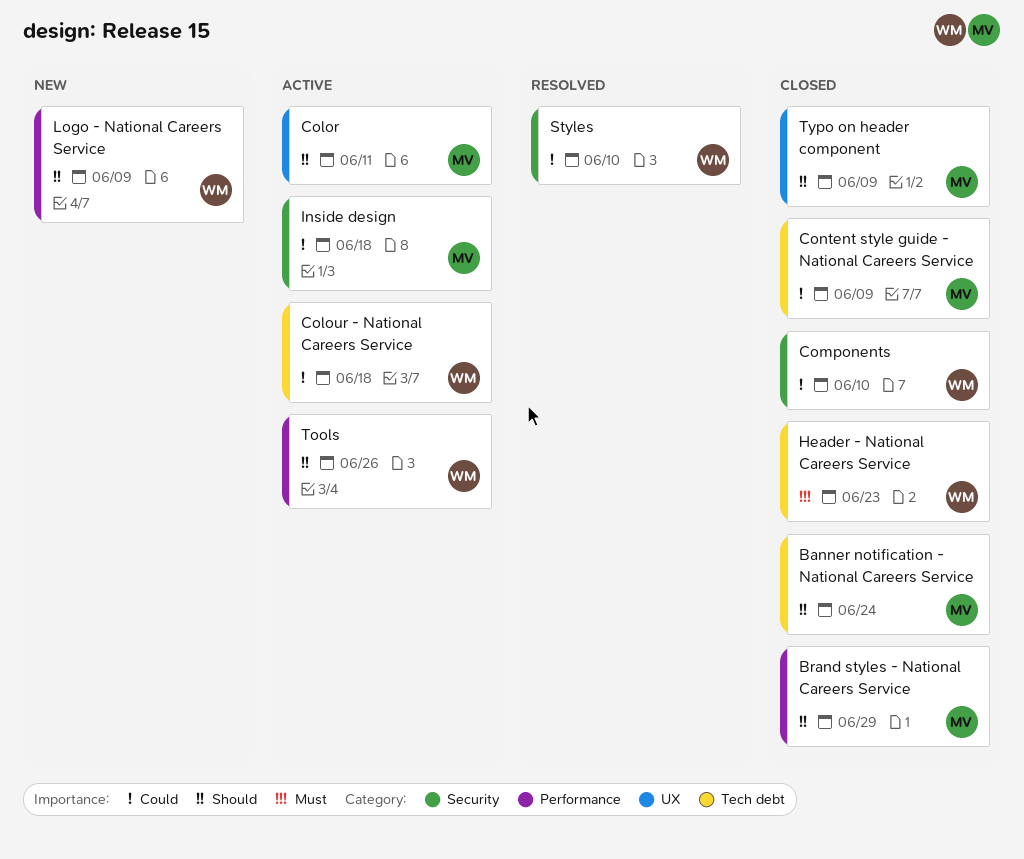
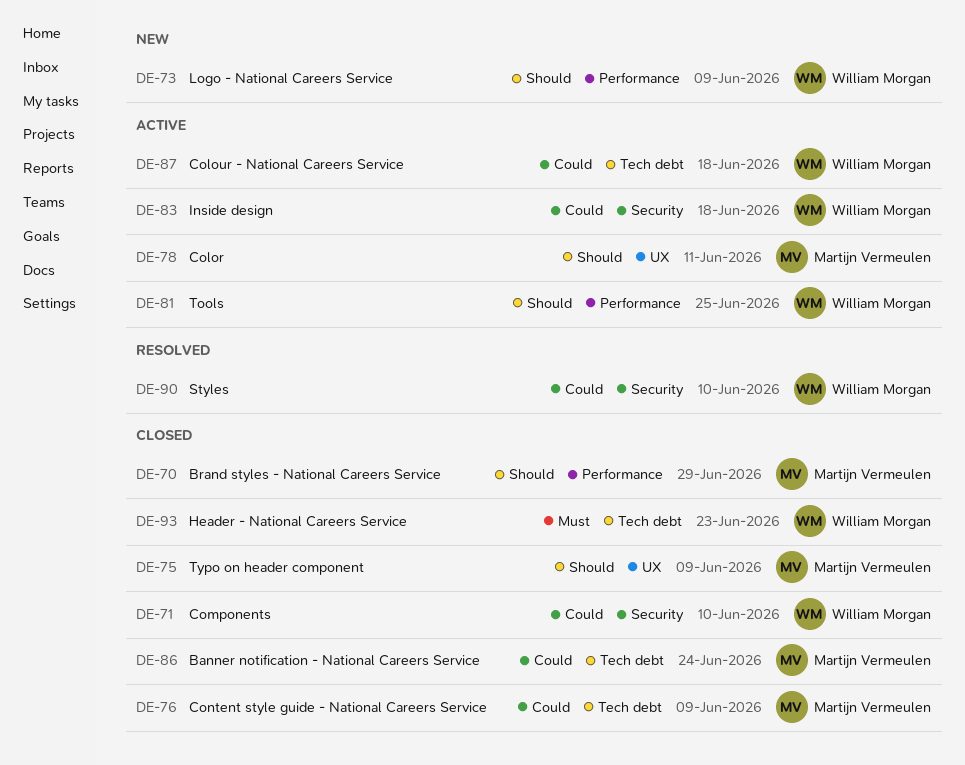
Banner notification - National Careers Service, priority: Should -> Could
Inside design, owner: Martijn Vermeulen -> William Morgan
Tools, due: Jun 26 -> Jun 25

